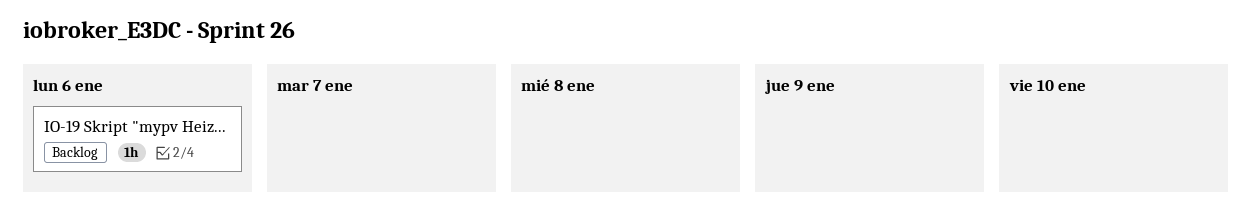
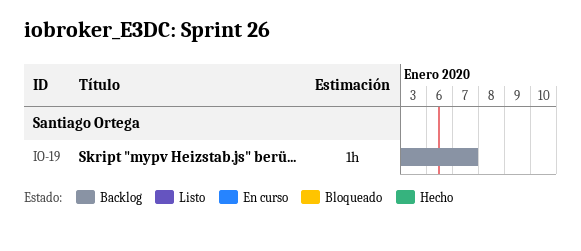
IO-19, due: Jan 6 -> Jan 7

